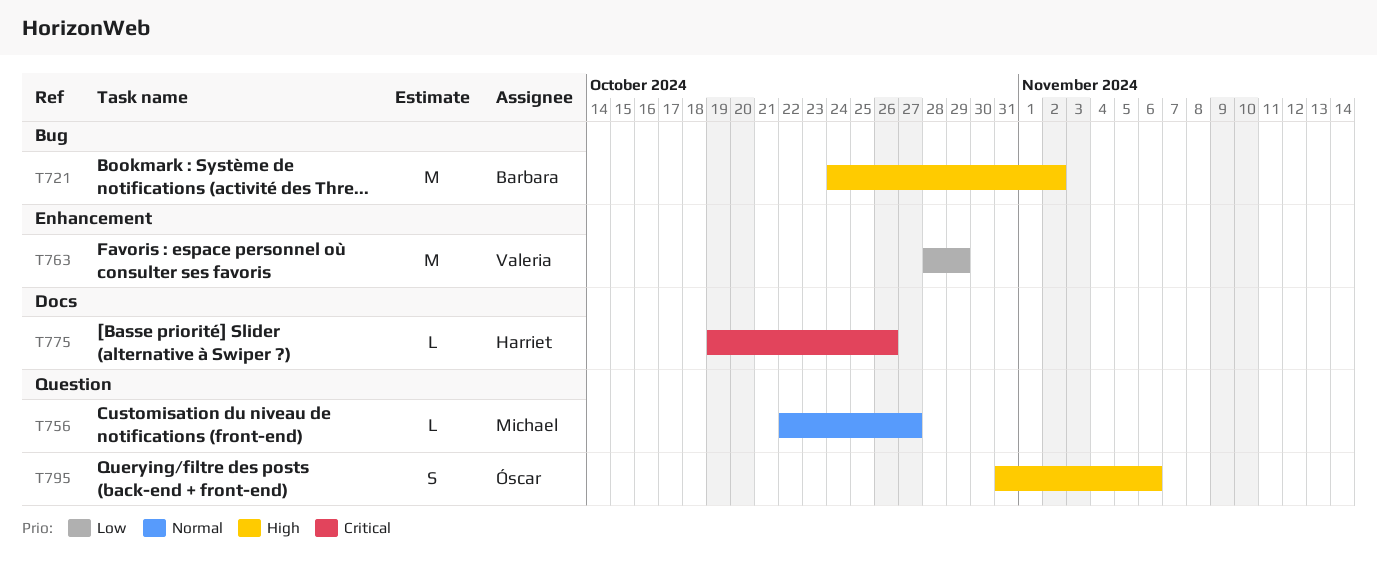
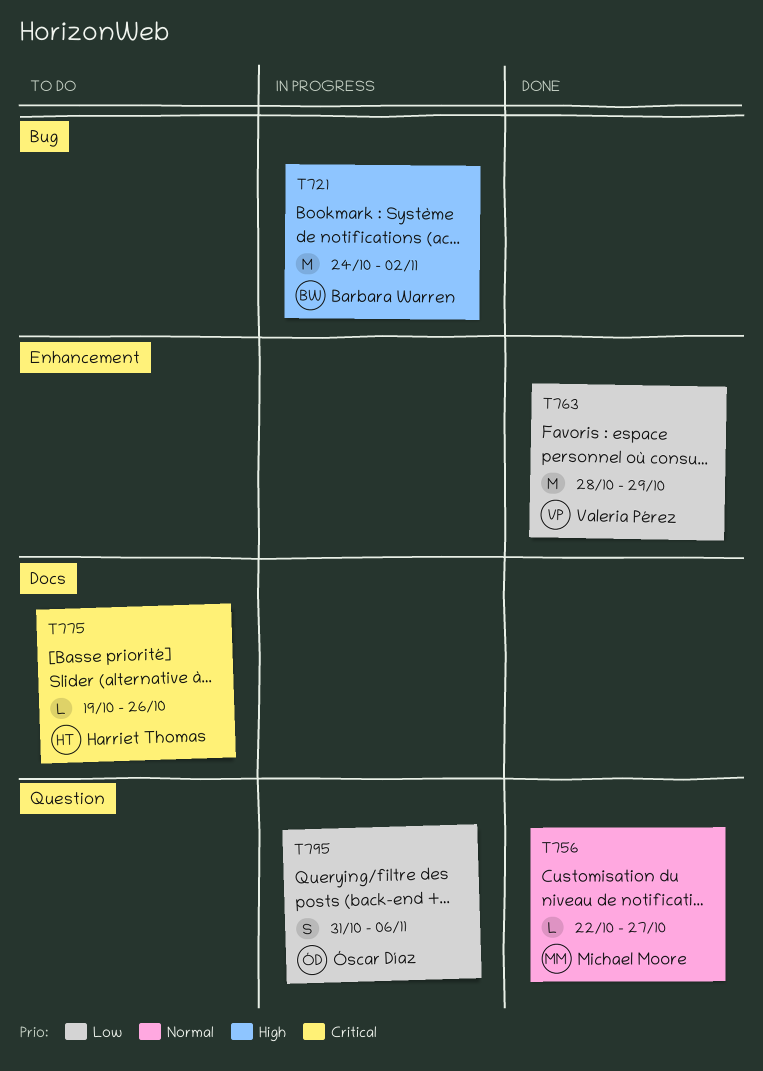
T795, priority: High -> Low

